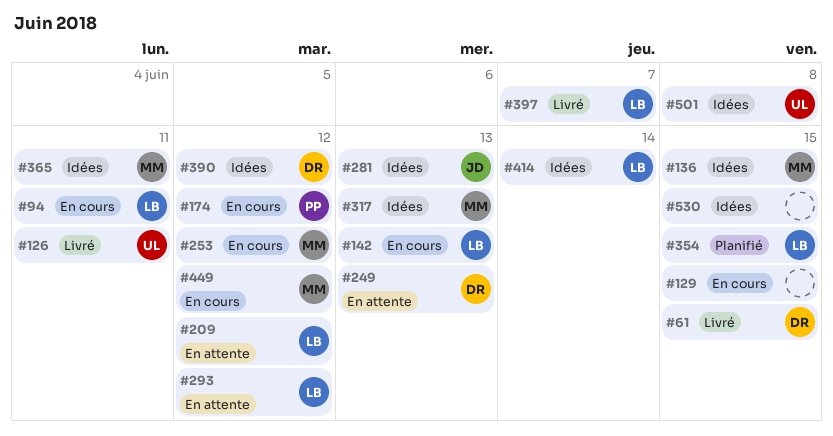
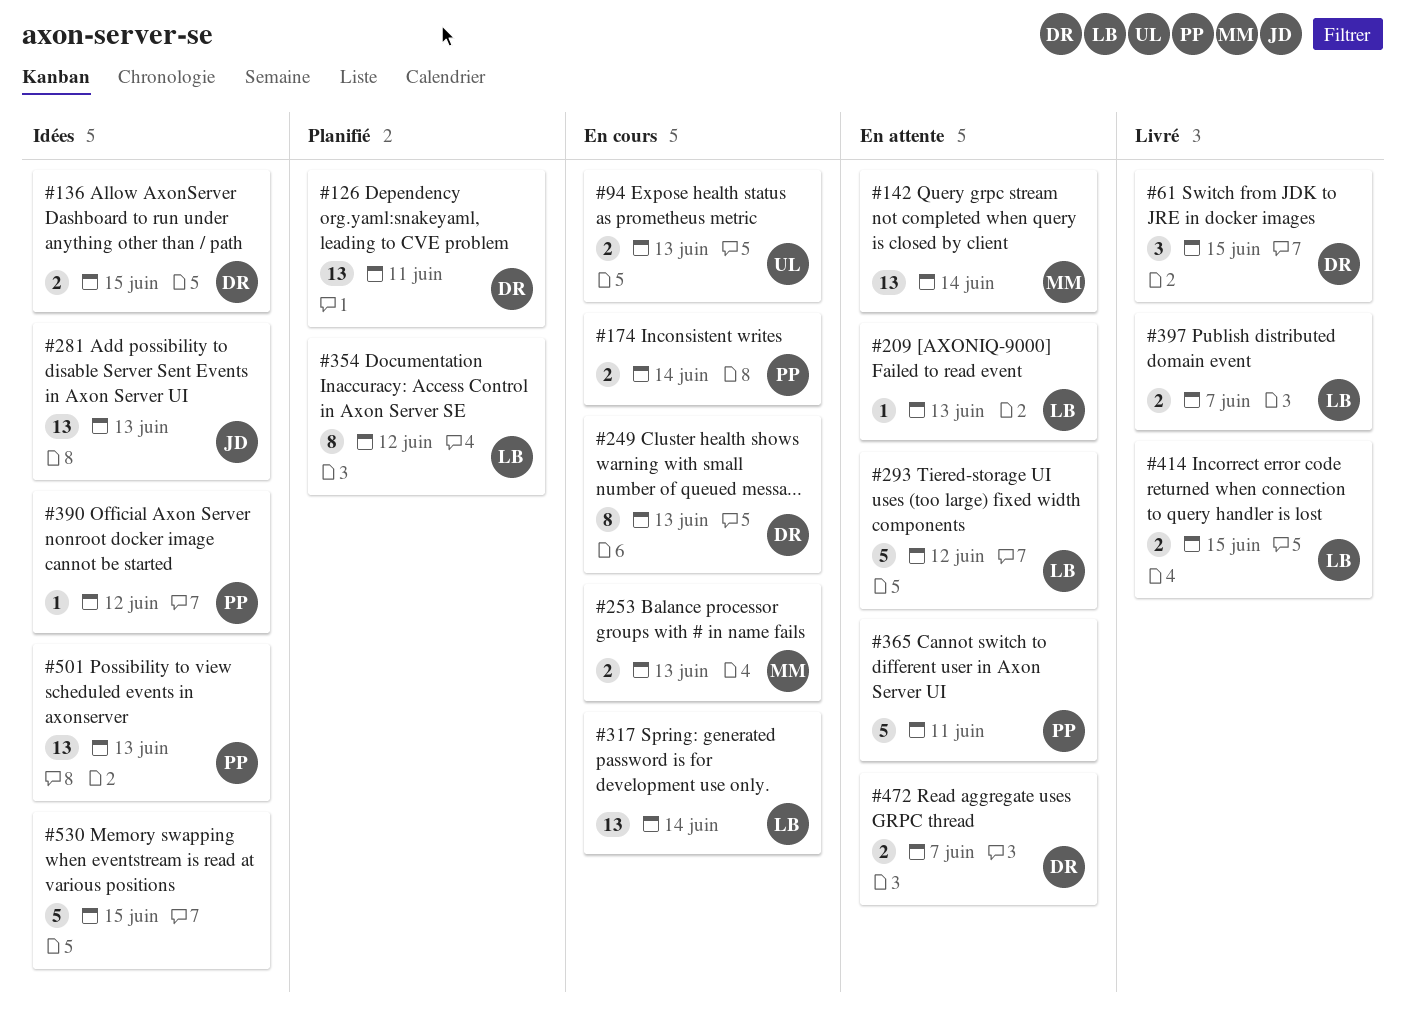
#94, owner: LB -> UL
#94, due: Jun 11 -> Jun 13
#126, status: Livré -> Planifié
#126, owner: UL -> DR
#129: present -> none
#136, owner: MM -> DR
#142, status: En cours -> En attente
#142, owner: LB -> MM
#142, due: Jun 13 -> Jun 14
#174, due: Jun 12 -> Jun 14
#209, due: Jun 12 -> Jun 13
#249, status: En attente -> En cours
#253, due: Jun 12 -> Jun 13
#317, status: Idées -> En cours
#317, owner: MM -> LB
#317, due: Jun 13 -> Jun 14
#354, due: Jun 15 -> Jun 12
#365, status: Idées -> En attente
#365, owner: MM -> PP
#390, owner: DR -> PP
#414, status: Idées -> Livré
#414, due: Jun 14 -> Jun 15
#449: present -> none
#472: none -> present
#501, owner: UL -> PP
#501, due: Jun 8 -> Jun 13

